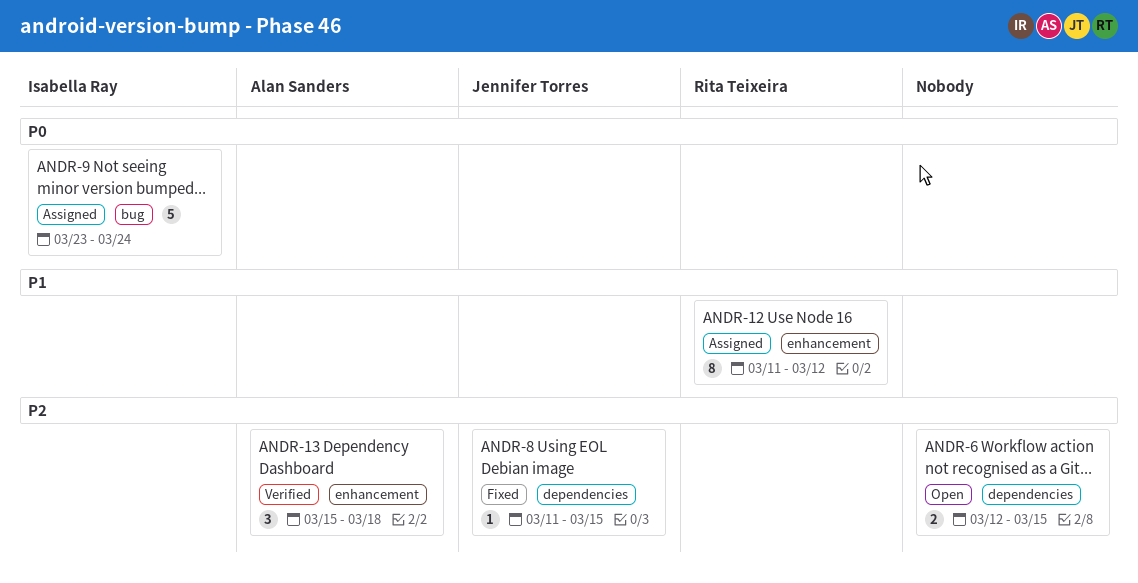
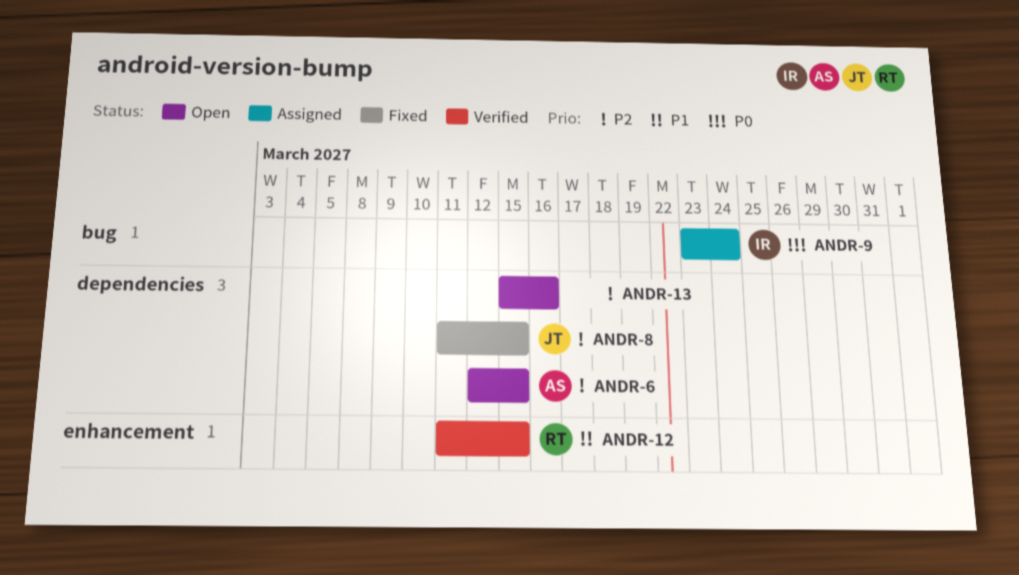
ANDR-6, owner: none -> Alan Sanders
ANDR-12, status: Assigned -> Verified
ANDR-12, due: Mar 12 -> Mar 15
ANDR-13, status: Verified -> Open
ANDR-13, owner: Alan Sanders -> none
ANDR-13, label: enhancement -> dependencies
ANDR-13, due: Mar 18 -> Mar 16

